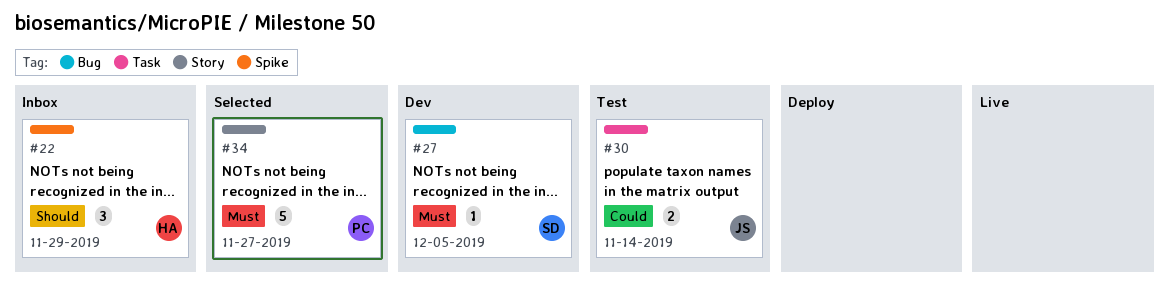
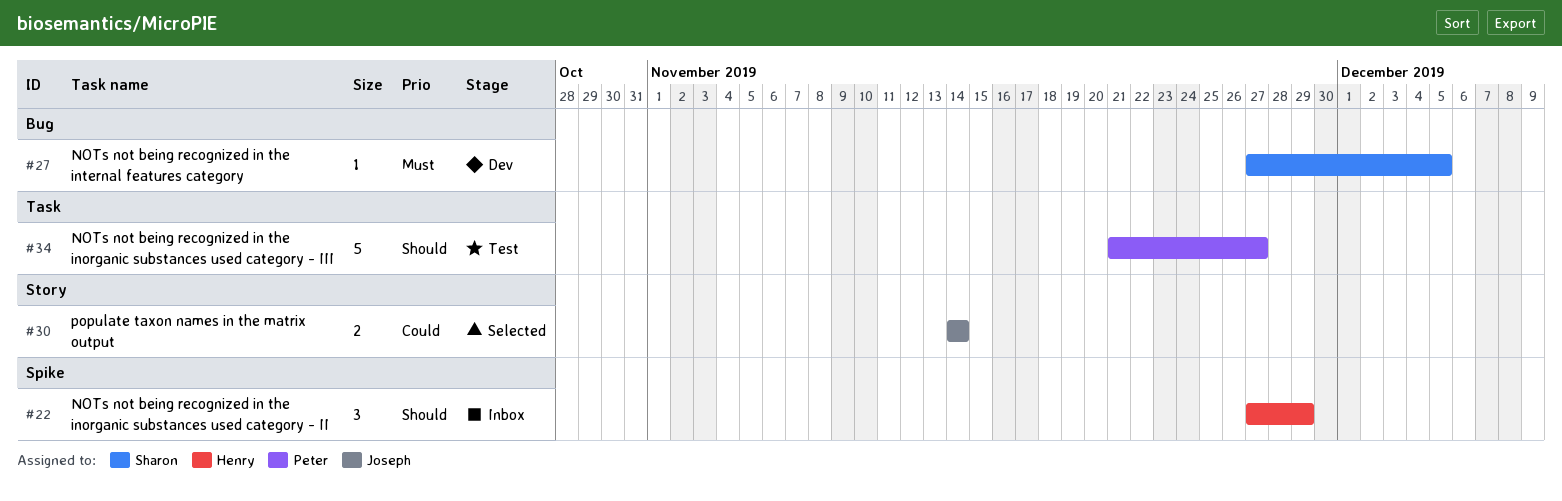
#30, status: Test -> Selected
#30, label: Task -> Story
#34, status: Selected -> Test
#34, priority: Must -> Should
#34, label: Story -> Task

